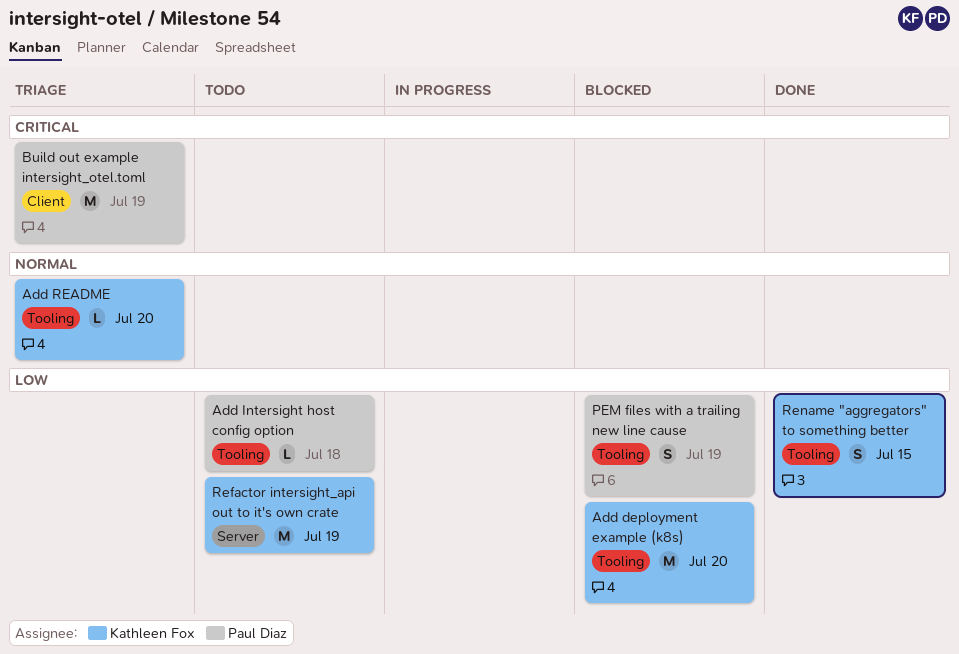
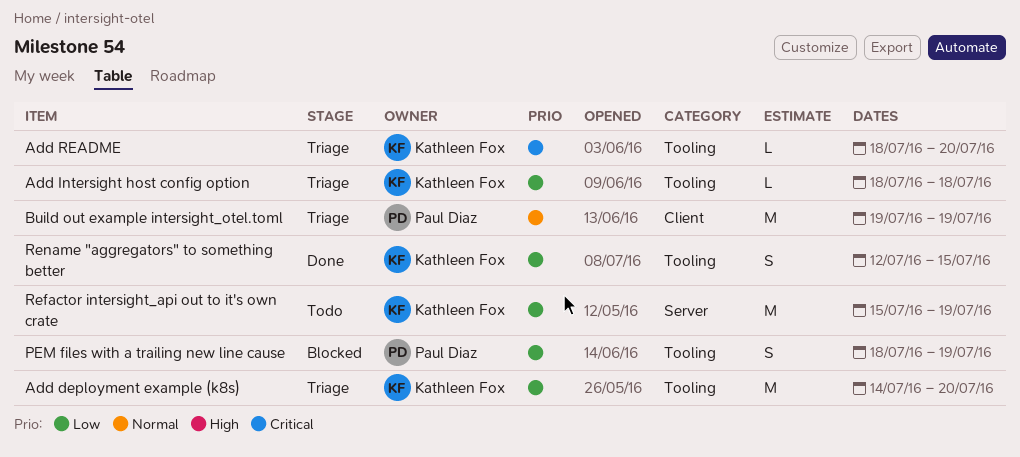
Add deployment example (k8s), status: Blocked -> Triage
Add Intersight host config option, status: Todo -> Triage
Add Intersight host config option, owner: Paul Diaz -> Kathleen Fox
Add README, priority: Normal -> Critical
Build out example intersight_otel.toml, priority: Critical -> Normal

